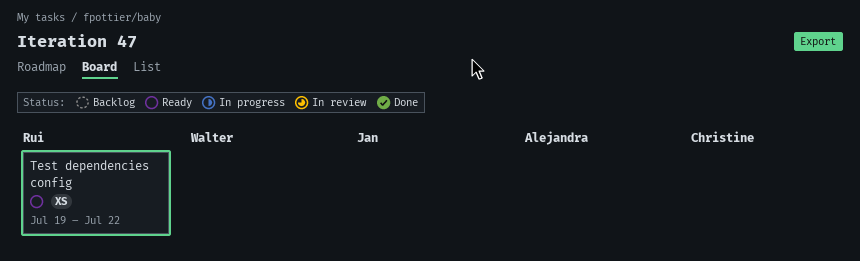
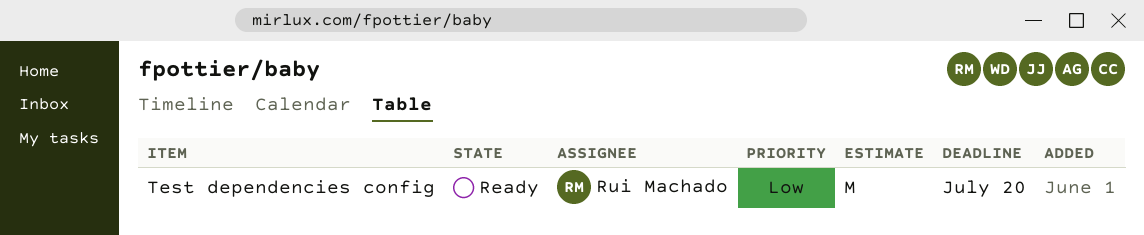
Test dependencies config, estimate: XS -> M
Test dependencies config, due: Jul 22 -> Jul 20

